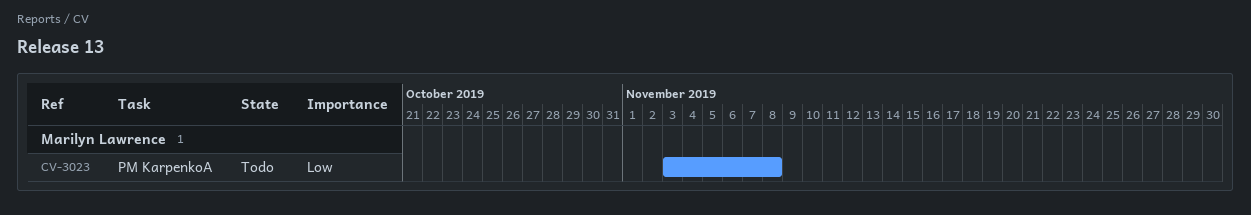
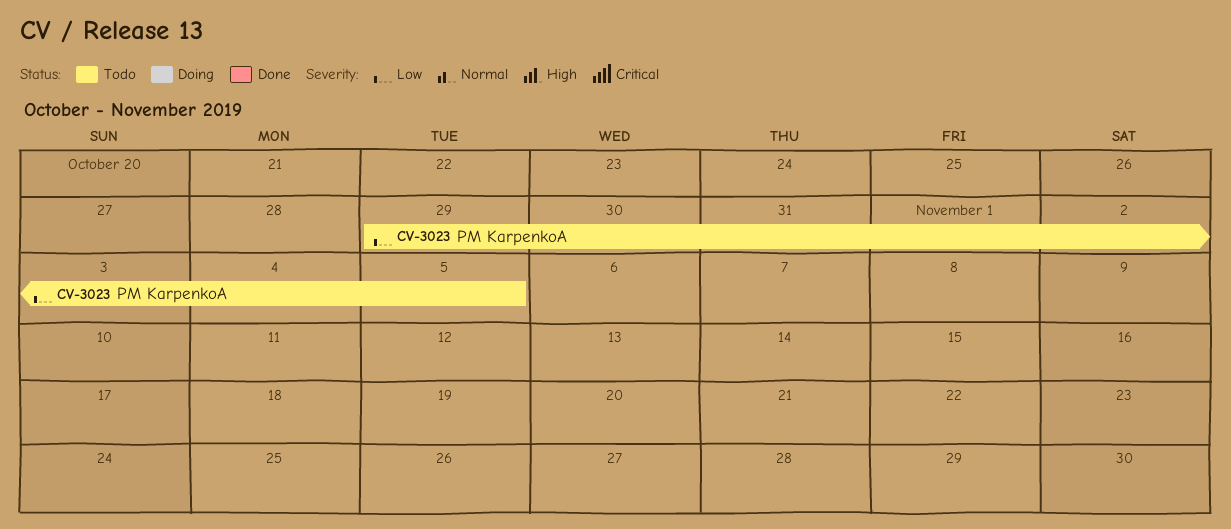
CV-3023, start: Nov 3 -> Oct 29
CV-3023, due: Nov 8 -> Nov 5

